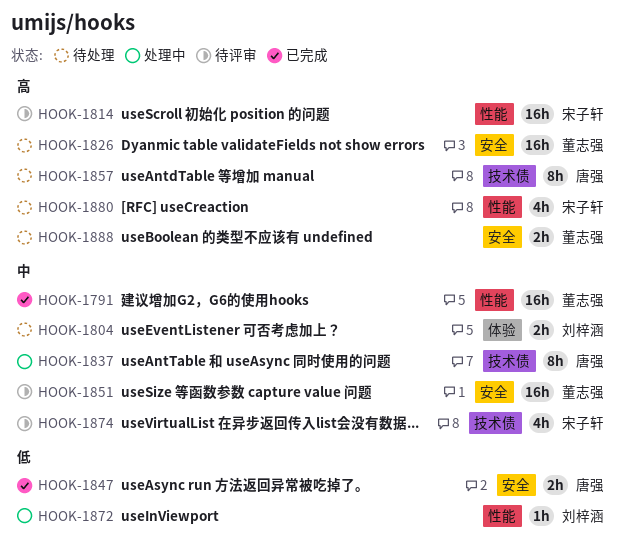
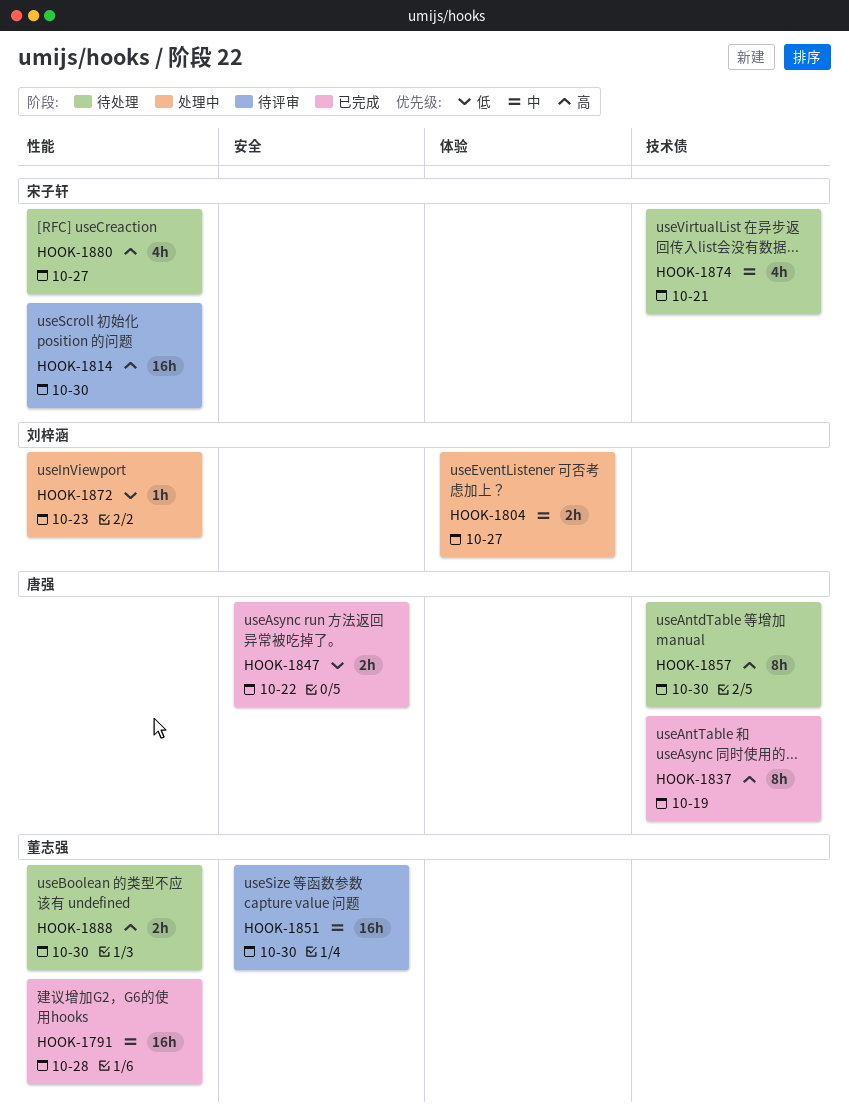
HOOK-1804, status: 待处理 -> 处理中
HOOK-1826: present -> none
HOOK-1837, status: 处理中 -> 已完成
HOOK-1837, priority: 中 -> 高
HOOK-1874, status: 待评审 -> 待处理
HOOK-1888, label: 安全 -> 性能

